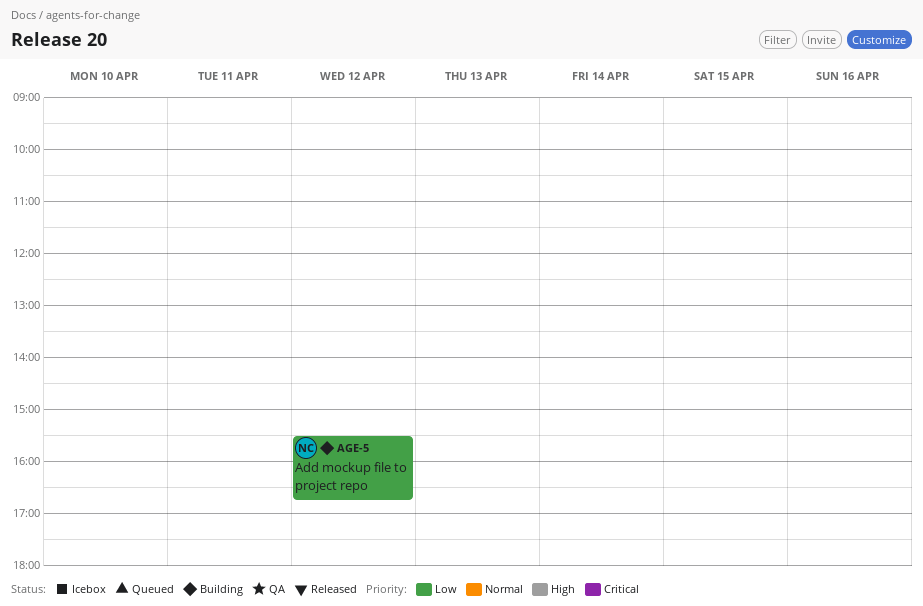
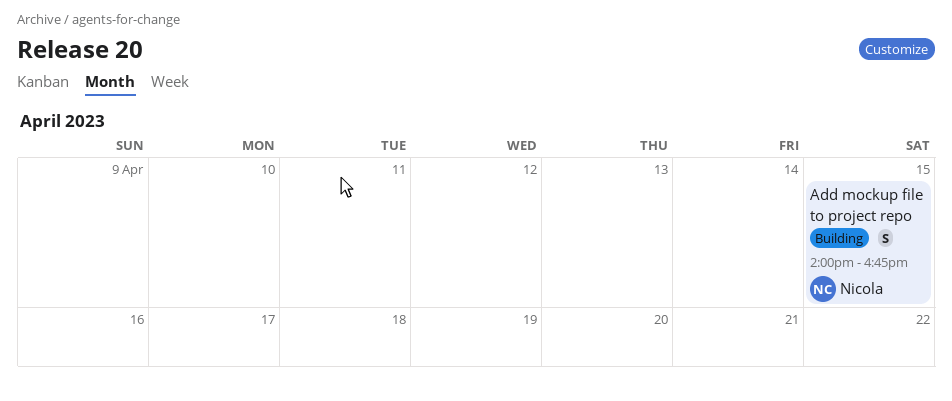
Add mockup file to project repo, day: Apr 12 -> Apr 15
Add mockup file to project repo, begins: 15:30 -> 14:00

